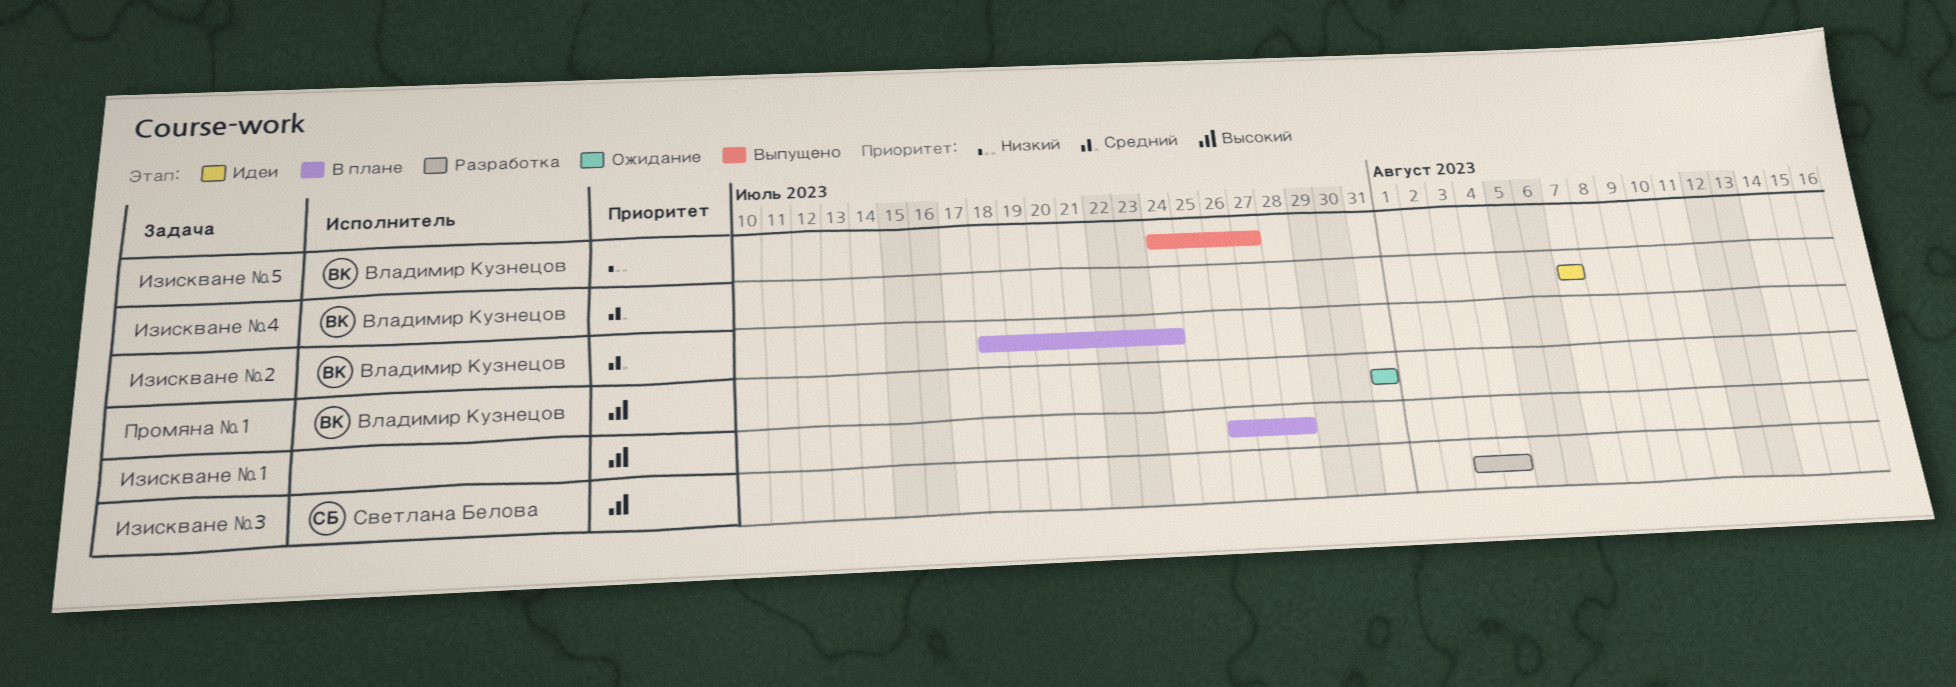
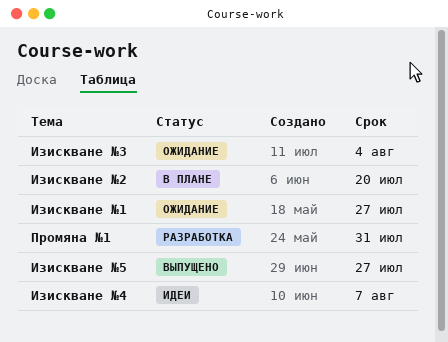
Изискване №1, status: В плане -> Ожидание
Изискване №1, due: Jul 28 -> Jul 27
Изискване №2, due: Jul 24 -> Jul 20
Изискване №3, status: Разработка -> Ожидание
Промяна №1, status: Ожидание -> Разработка

